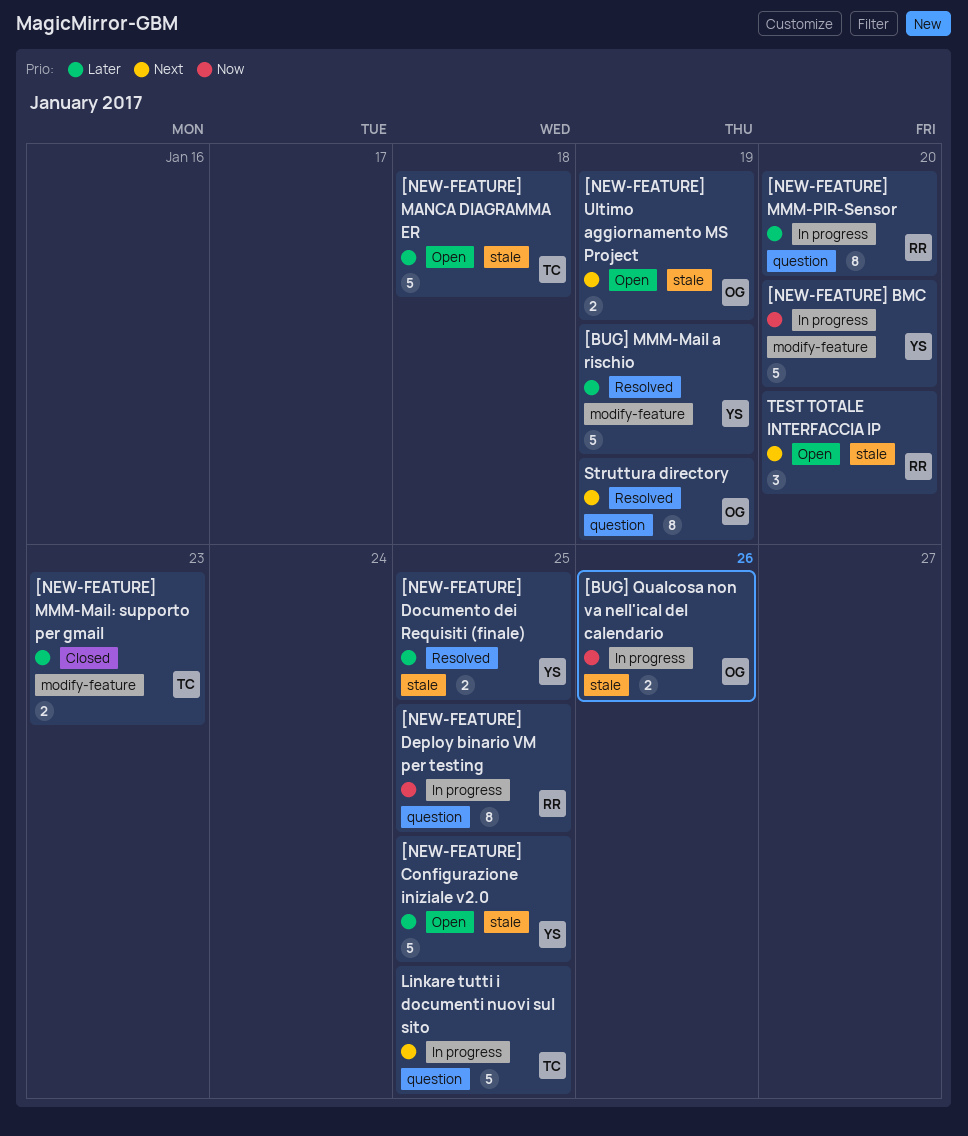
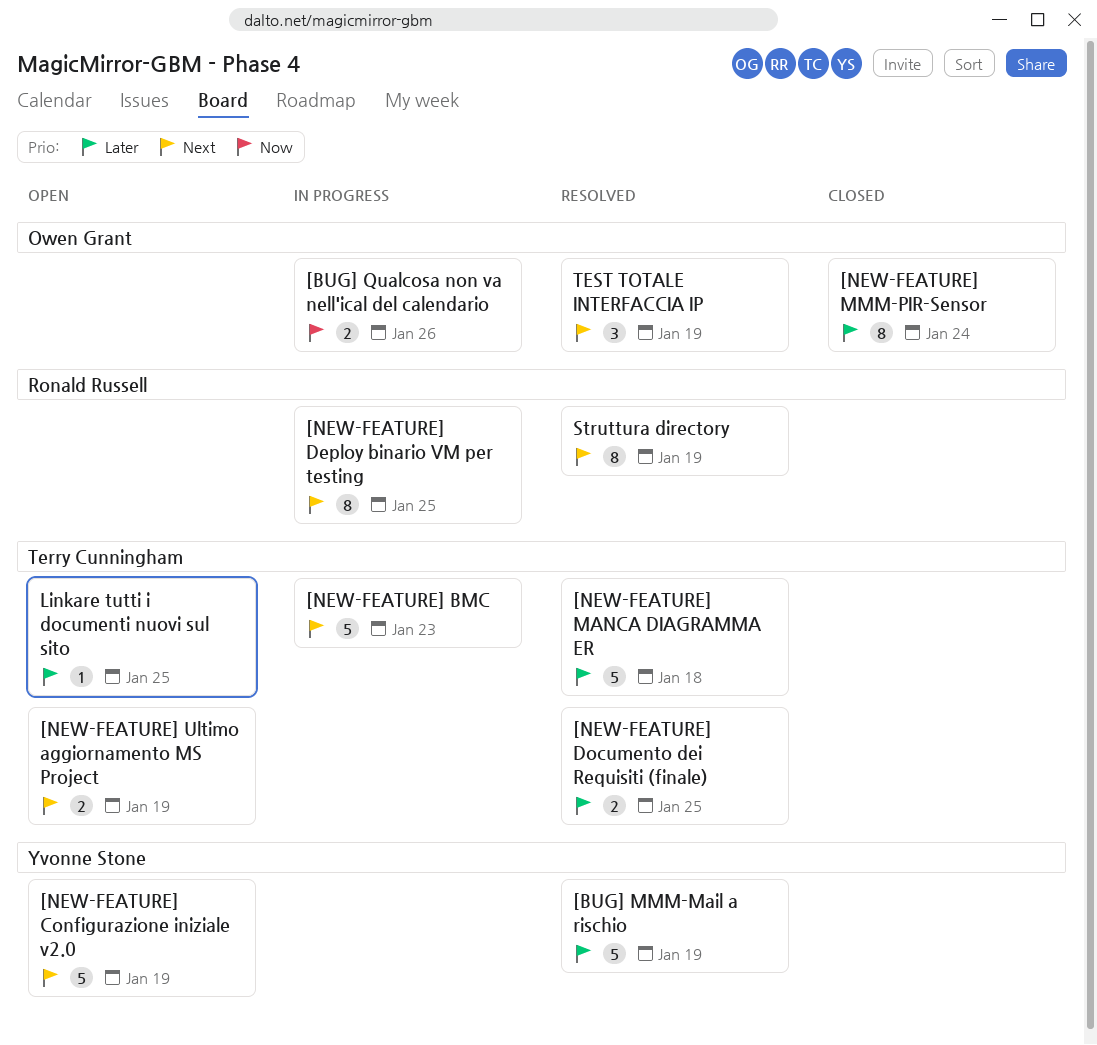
[NEW-FEATURE] BMC, owner: Yvonne Stone -> Terry Cunningham
[NEW-FEATURE] BMC, priority: Now -> Next
[NEW-FEATURE] BMC, due: Jan 20 -> Jan 23
[NEW-FEATURE] Configurazione iniziale v2.0, priority: Later -> Next
[NEW-FEATURE] Configurazione iniziale v2.0, due: Jan 25 -> Jan 19
[NEW-FEATURE] Deploy binario VM per testing, priority: Now -> Next
[NEW-FEATURE] Documento dei Requisiti (finale), owner: Yvonne Stone -> Terry Cunningham
[NEW-FEATURE] MANCA DIAGRAMMA ER, status: Open -> Resolved
[NEW-FEATURE] MMM-Mail: supporto per gmail: present -> none
[NEW-FEATURE] MMM-PIR-Sensor, status: In progress -> Closed
[NEW-FEATURE] MMM-PIR-Sensor, owner: Ronald Russell -> Owen Grant
[NEW-FEATURE] MMM-PIR-Sensor, due: Jan 20 -> Jan 24
[NEW-FEATURE] Ultimo aggiornamento MS Project, owner: Owen Grant -> Terry Cunningham
Linkare tutti i documenti nuovi sul sito, status: In progress -> Open
Linkare tutti i documenti nuovi sul sito, priority: Next -> Later
Linkare tutti i documenti nuovi sul sito, estimate: 5 -> 1
Struttura directory, owner: Owen Grant -> Ronald Russell
TEST TOTALE INTERFACCIA IP, status: Open -> Resolved
TEST TOTALE INTERFACCIA IP, owner: Ronald Russell -> Owen Grant
TEST TOTALE INTERFACCIA IP, due: Jan 20 -> Jan 19

